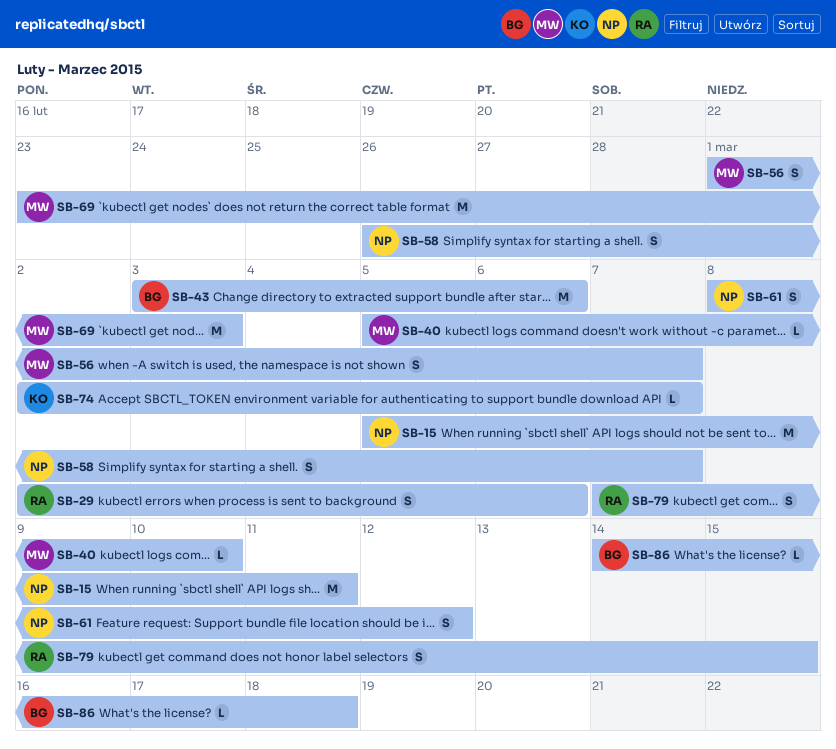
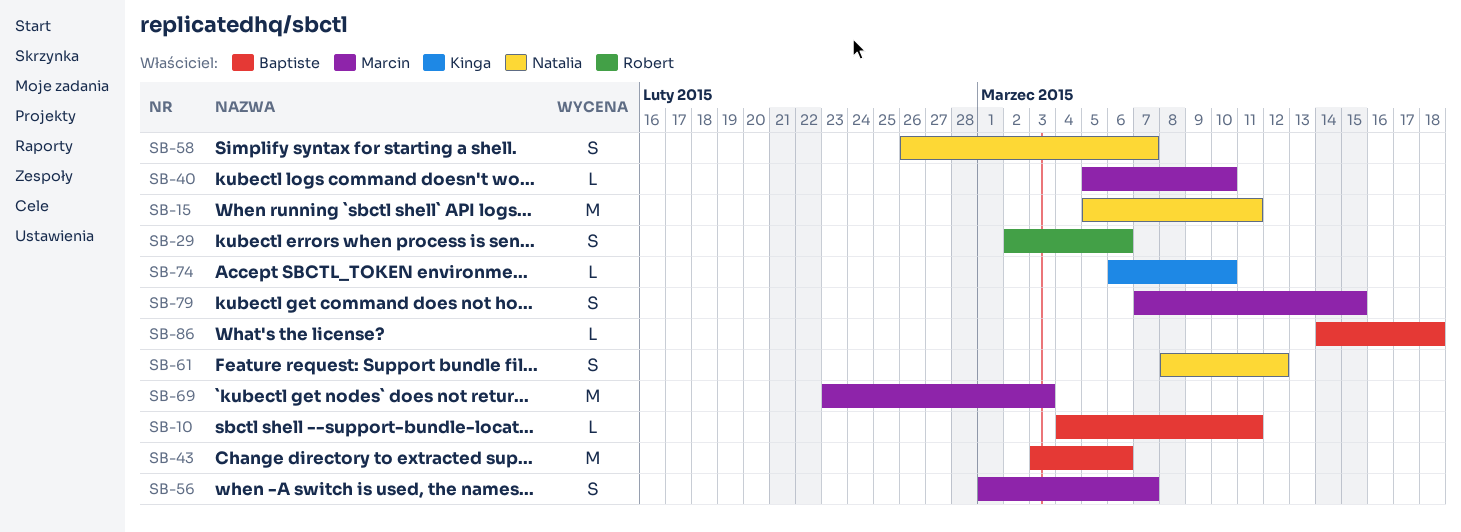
SB-10: none -> present
SB-74, start: Mar 2 -> Mar 6
SB-74, due: Mar 7 -> Mar 10
SB-79, owner: Robert -> Marcin

